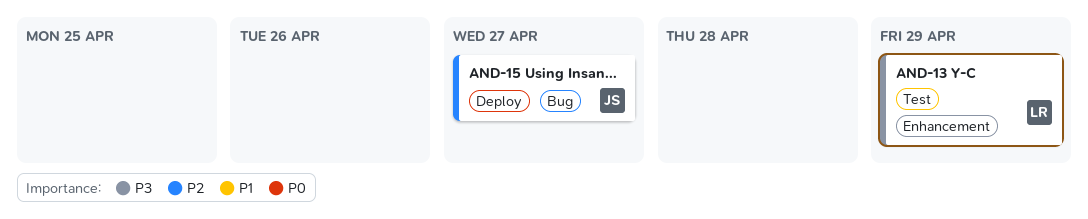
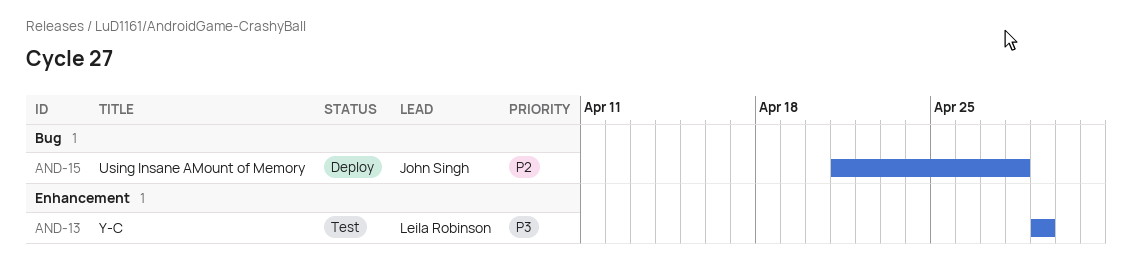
AND-15, due: Apr 27 -> Apr 28

